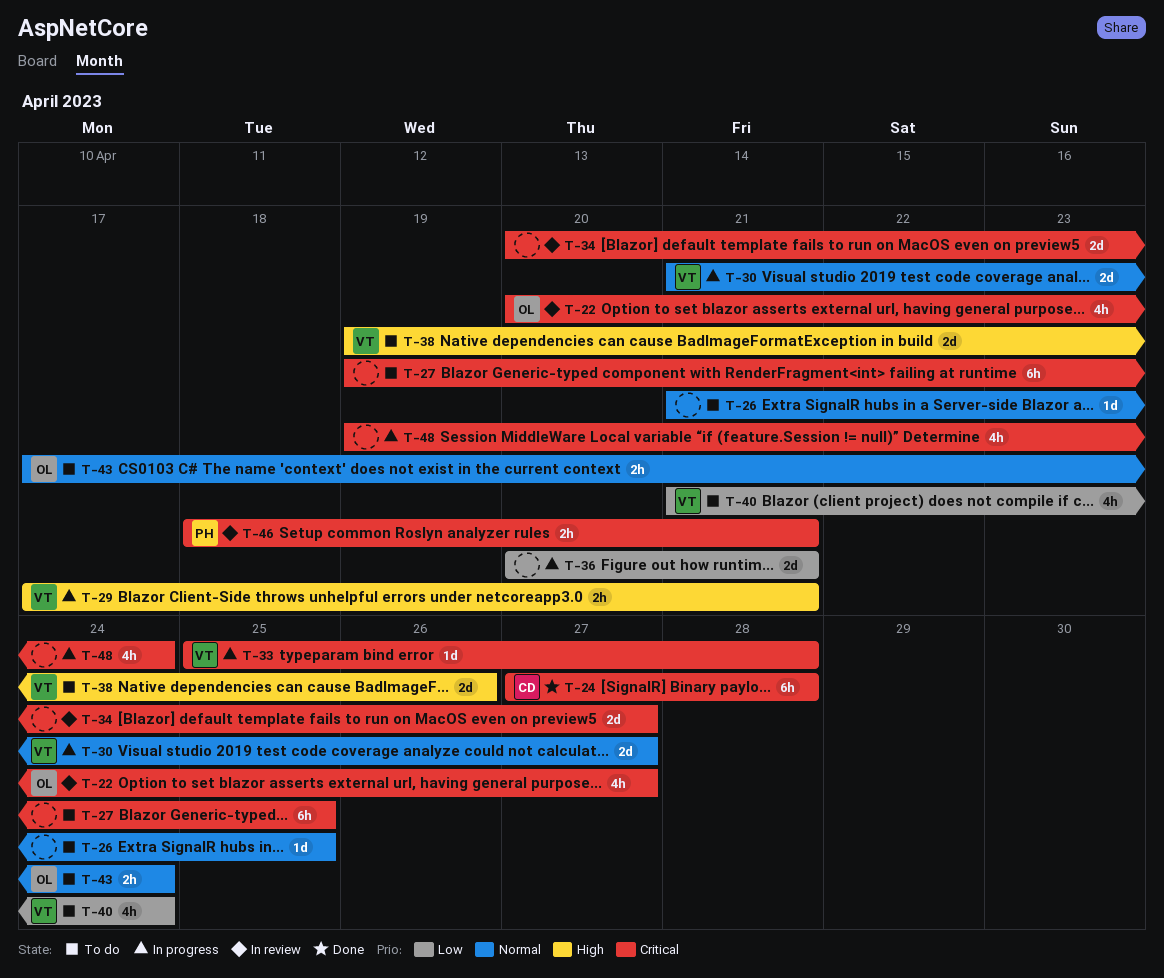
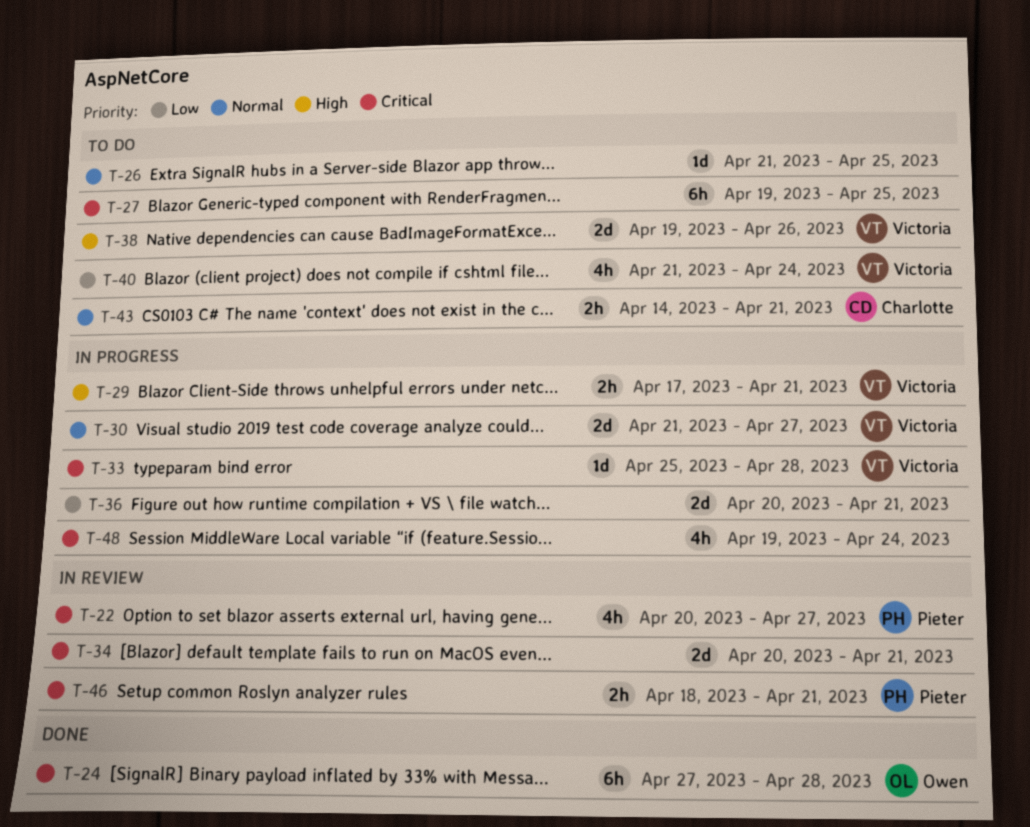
T-22, owner: Owen -> Pieter
T-24, owner: Charlotte -> Owen
T-34, due: Apr 27 -> Apr 21
T-43, owner: Owen -> Charlotte
T-43, start: Apr 17 -> Apr 14
T-43, due: Apr 24 -> Apr 21

